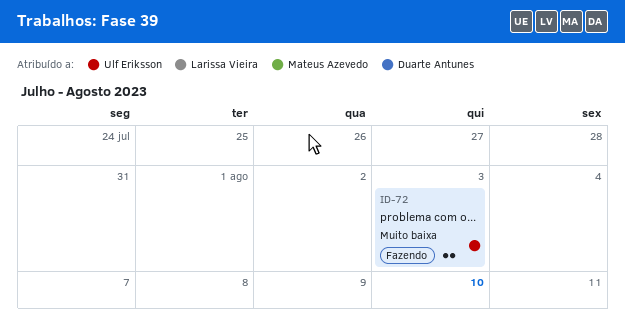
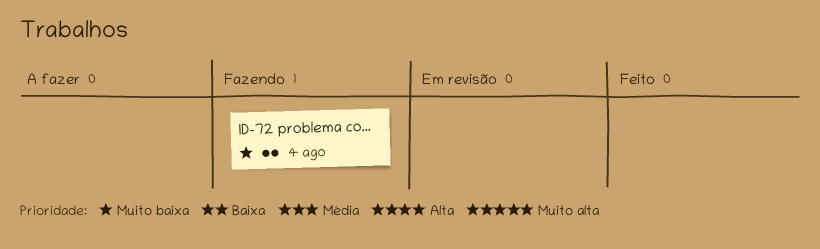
ID-72, due: Aug 3 -> Aug 4

